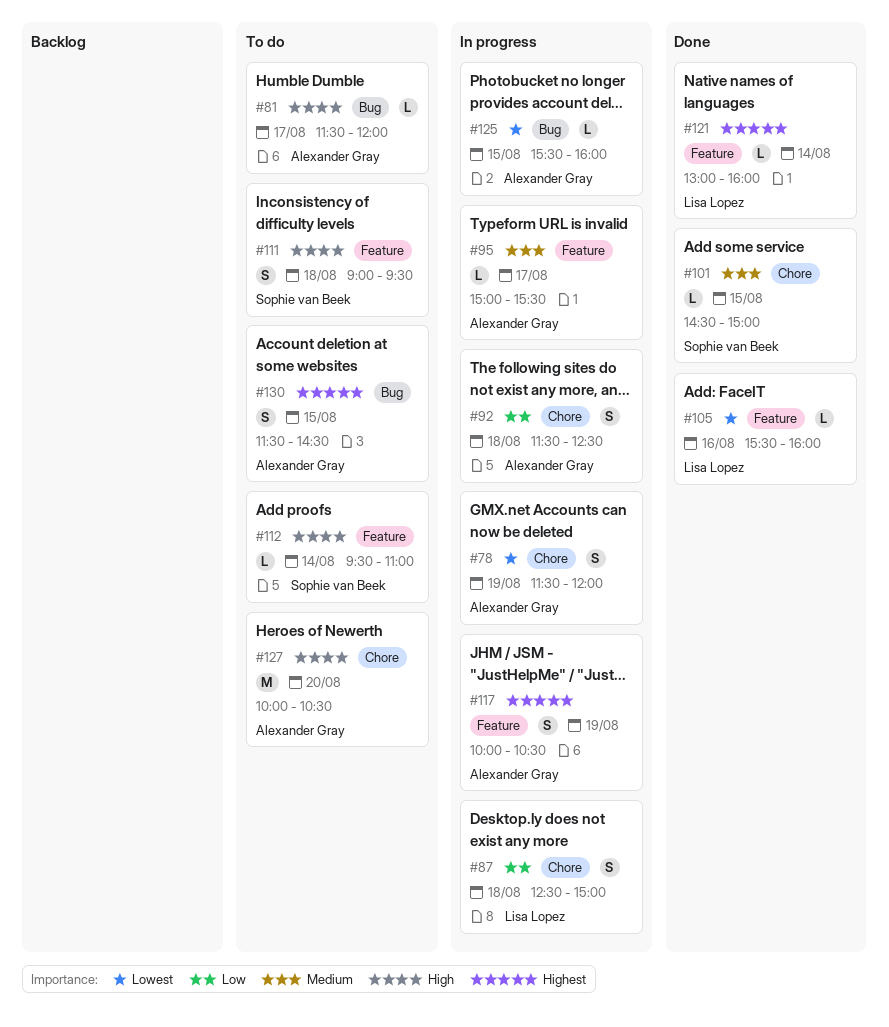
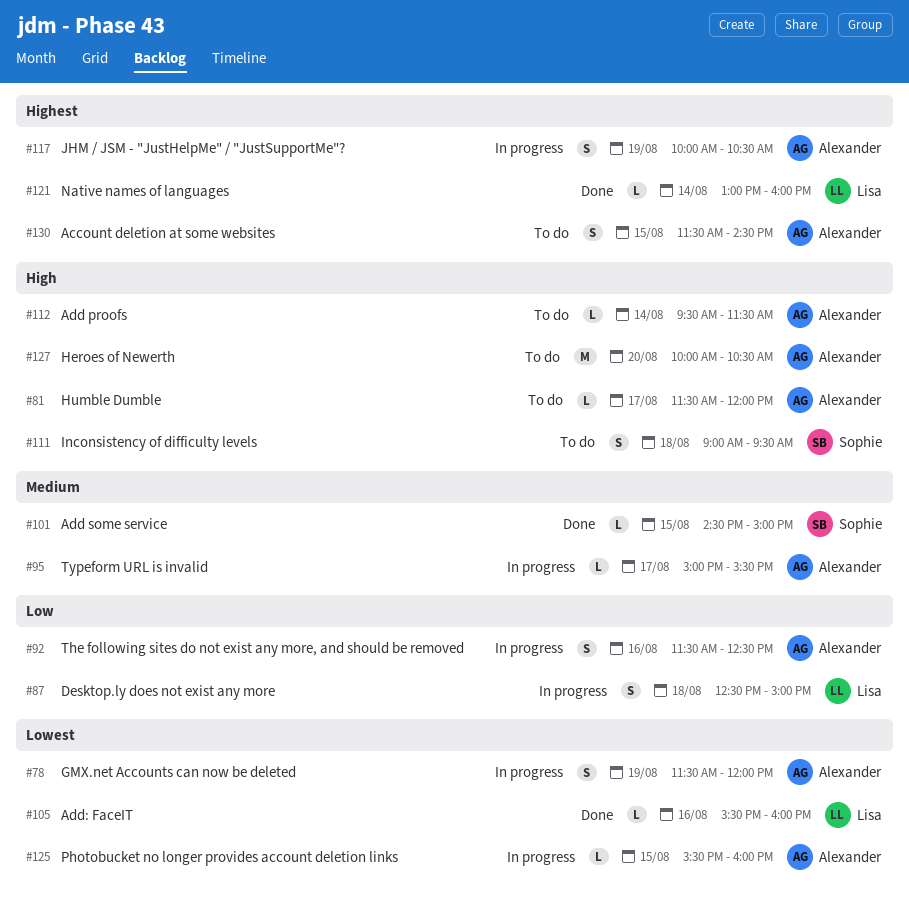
#92, day: Aug 18 -> Aug 16
#112, owner: Sophie van Beek -> Alexander Gray
#112, ends: 11:00 -> 11:30

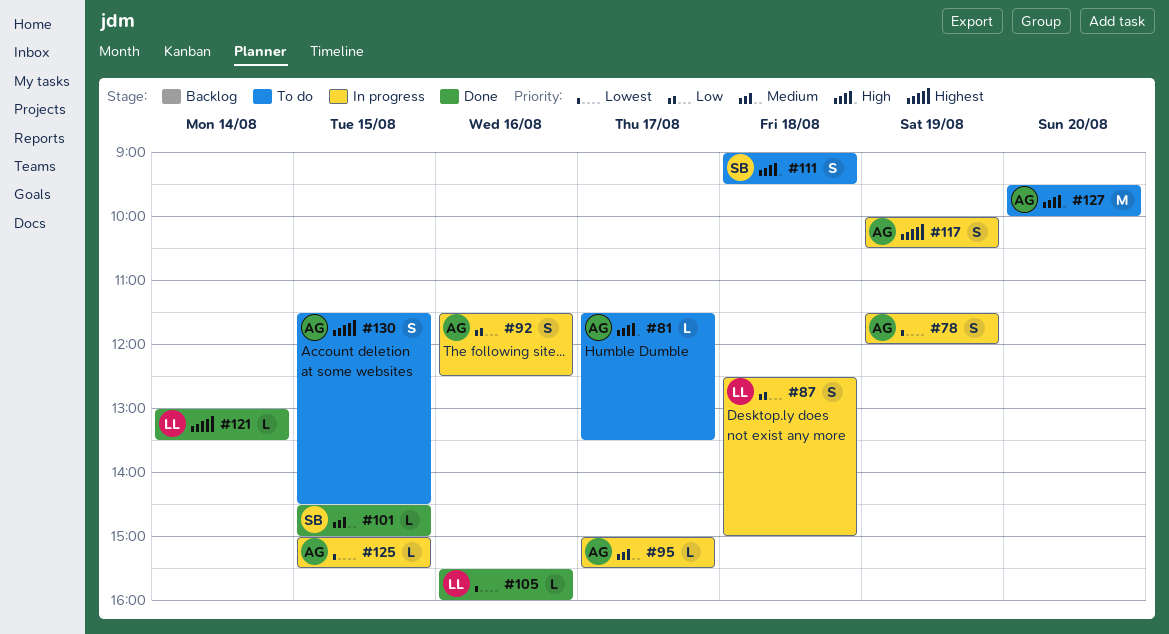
#81, ends: 12:00 -> 13:30
#112: present -> none
#121, ends: 16:00 -> 13:30
#125, begins: 15:30 -> 15:00
#125, ends: 16:00 -> 15:30
#127, begins: 10:00 -> 09:30
#127, ends: 10:30 -> 10:00

